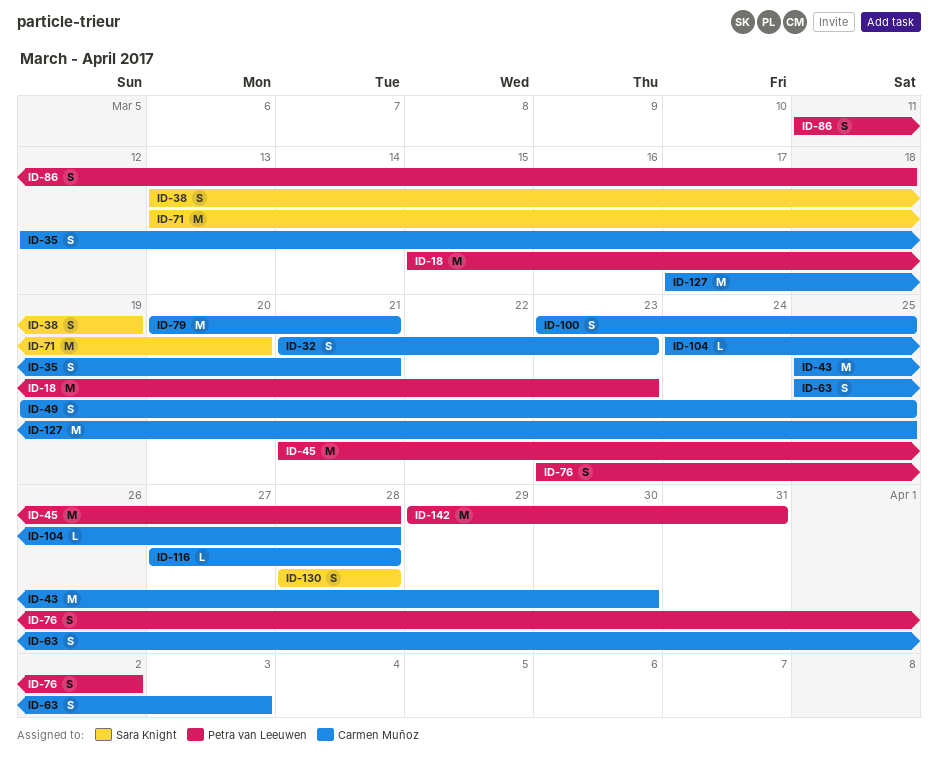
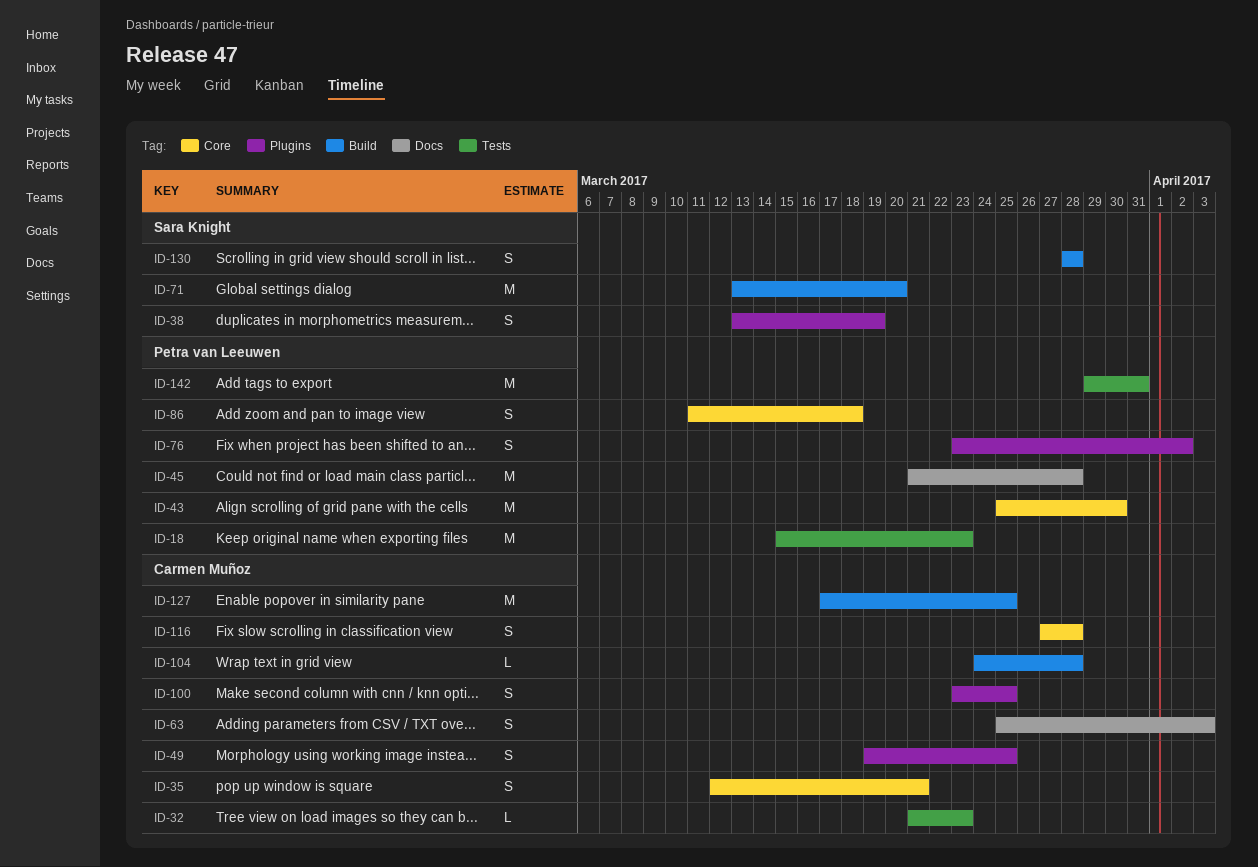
ID-32, estimate: S -> L
ID-43, owner: Carmen Muñoz -> Petra van Leeuwen
ID-79: present -> none
ID-116, estimate: L -> S

